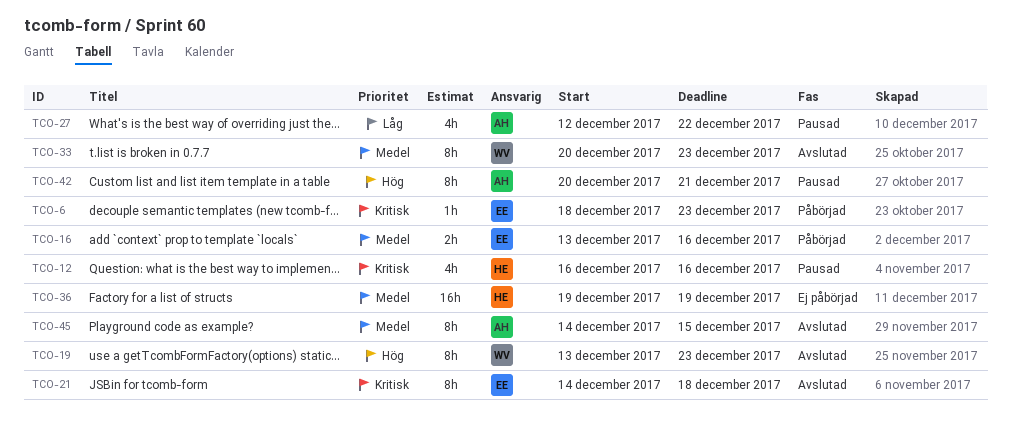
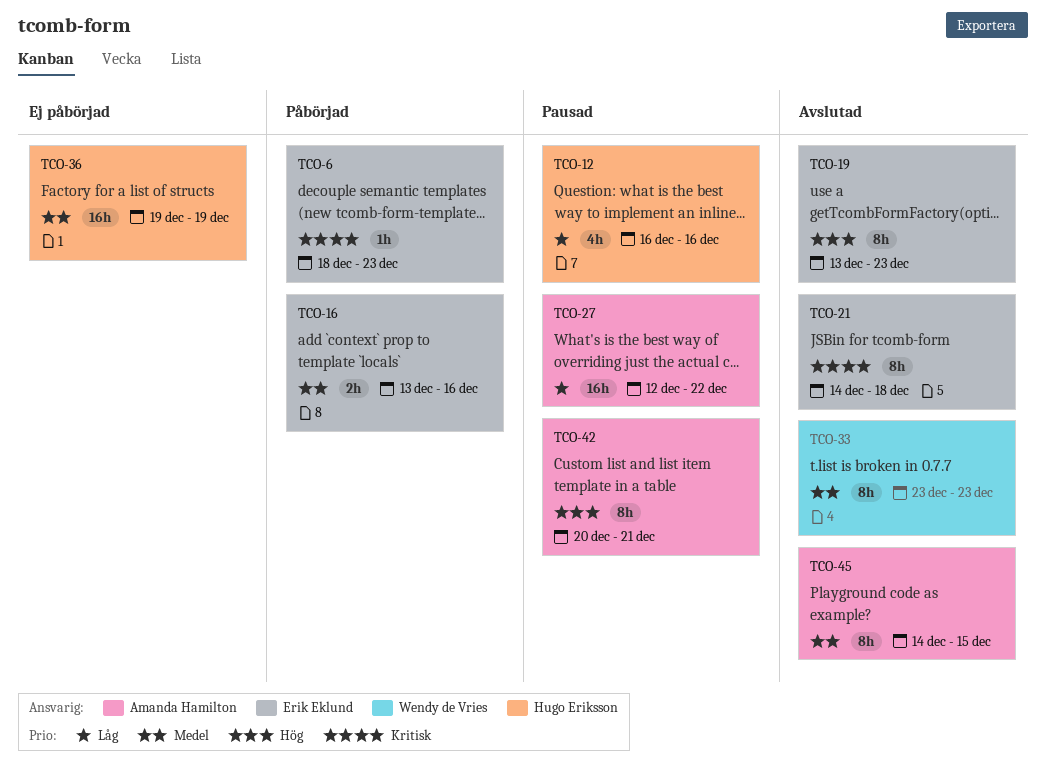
TCO-12, priority: Kritisk -> Låg
TCO-19, owner: Wendy de Vries -> Erik Eklund
TCO-27, estimate: 4h -> 16h
TCO-33, start: Dec 20 -> Dec 23

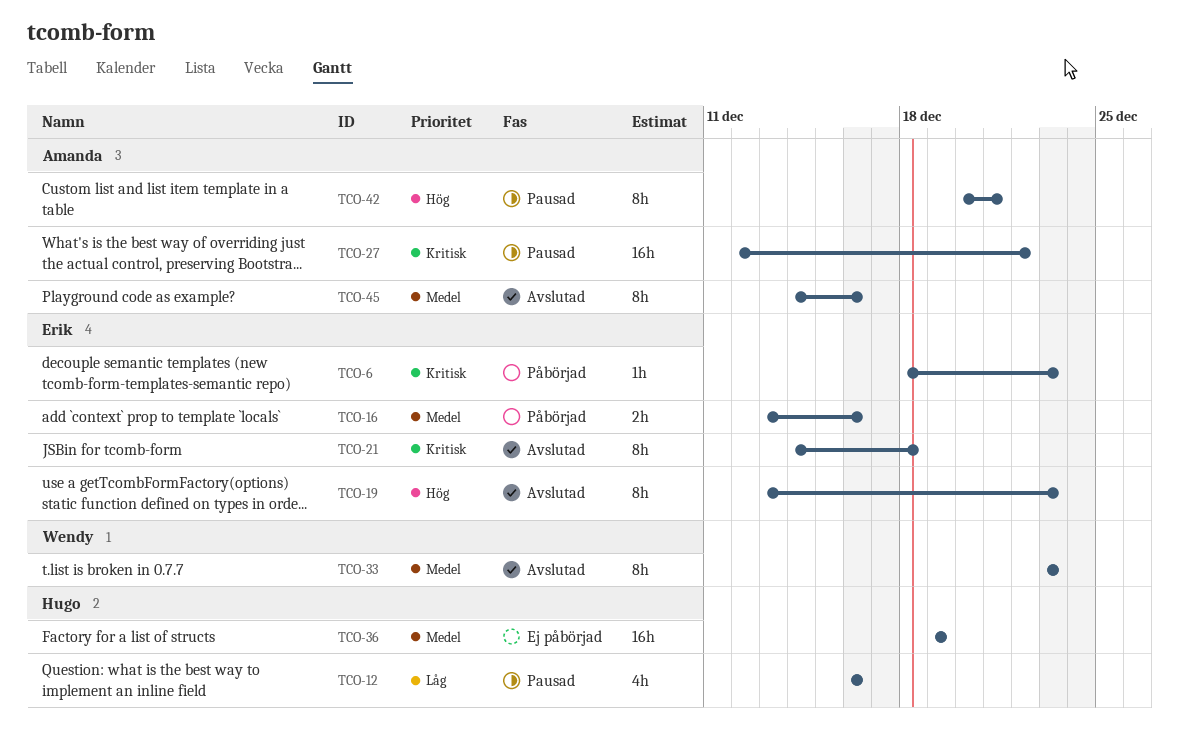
TCO-27, priority: Låg -> Kritisk
TCO-45, due: Dec 15 -> Dec 16

